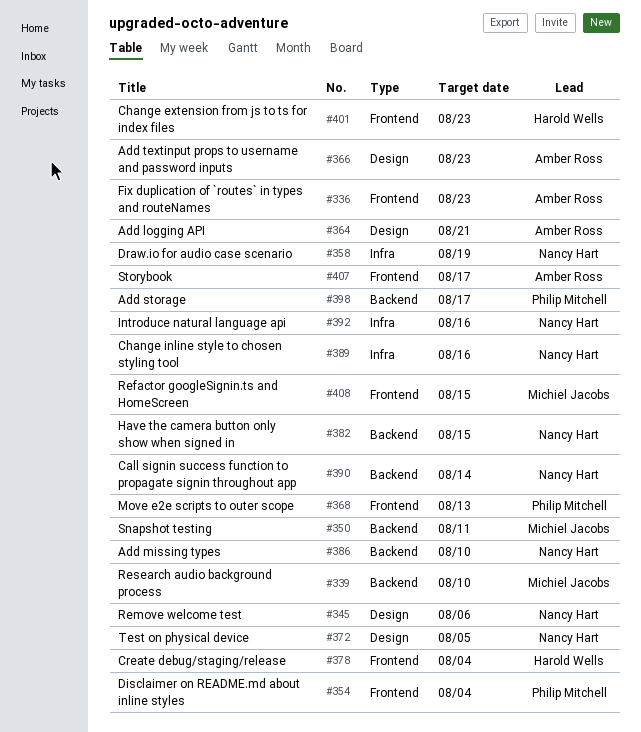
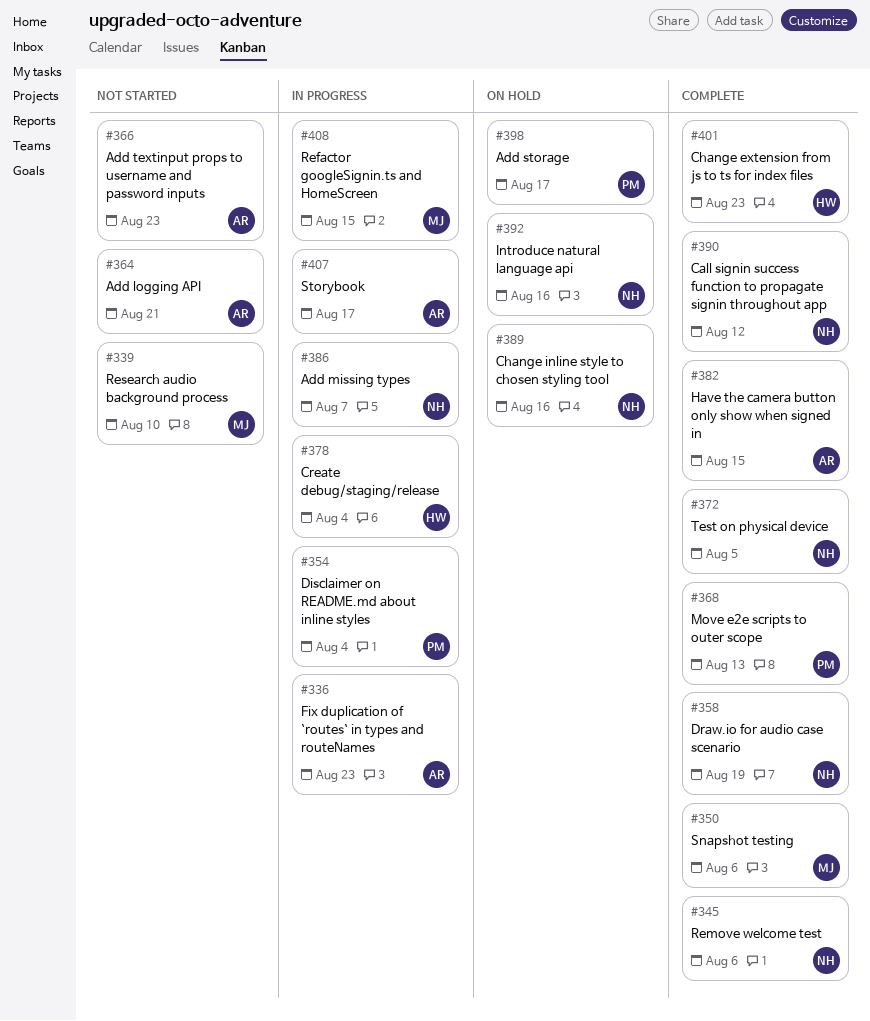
#350, due: Aug 11 -> Aug 6
#382, owner: Nancy Hart -> Amber Ross
#386, due: Aug 10 -> Aug 7
#390, due: Aug 14 -> Aug 12

